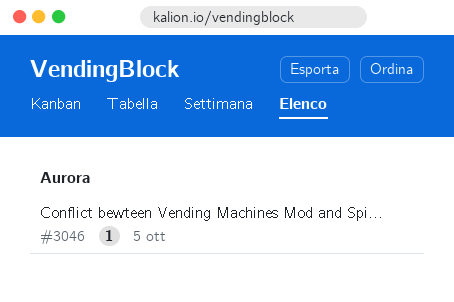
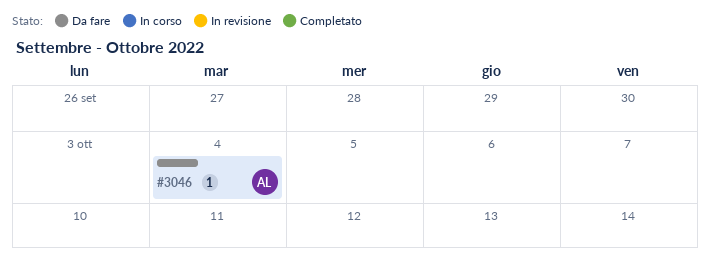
#3046, due: Oct 5 -> Oct 4

